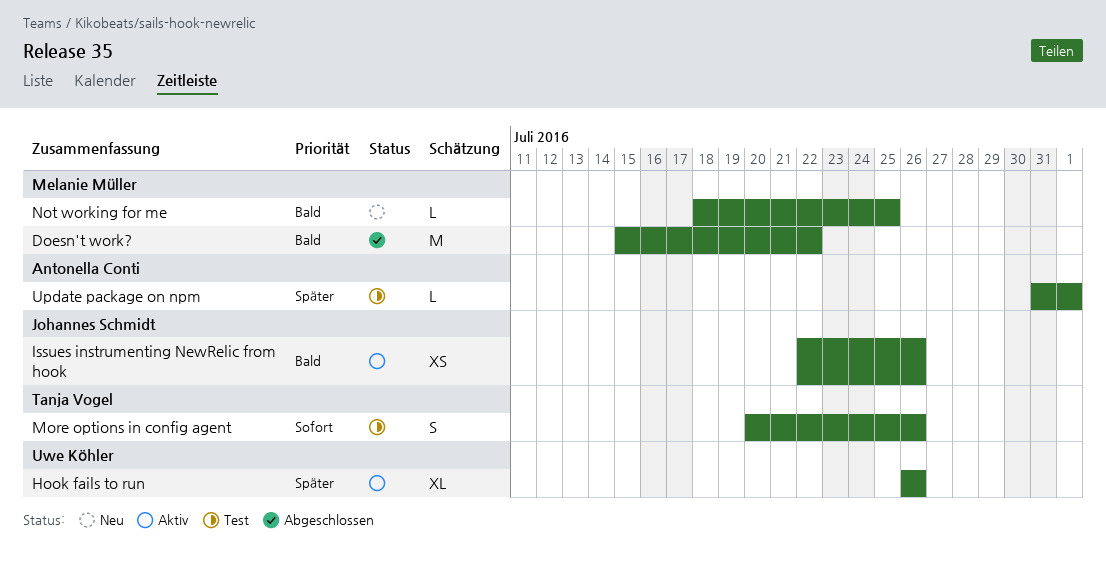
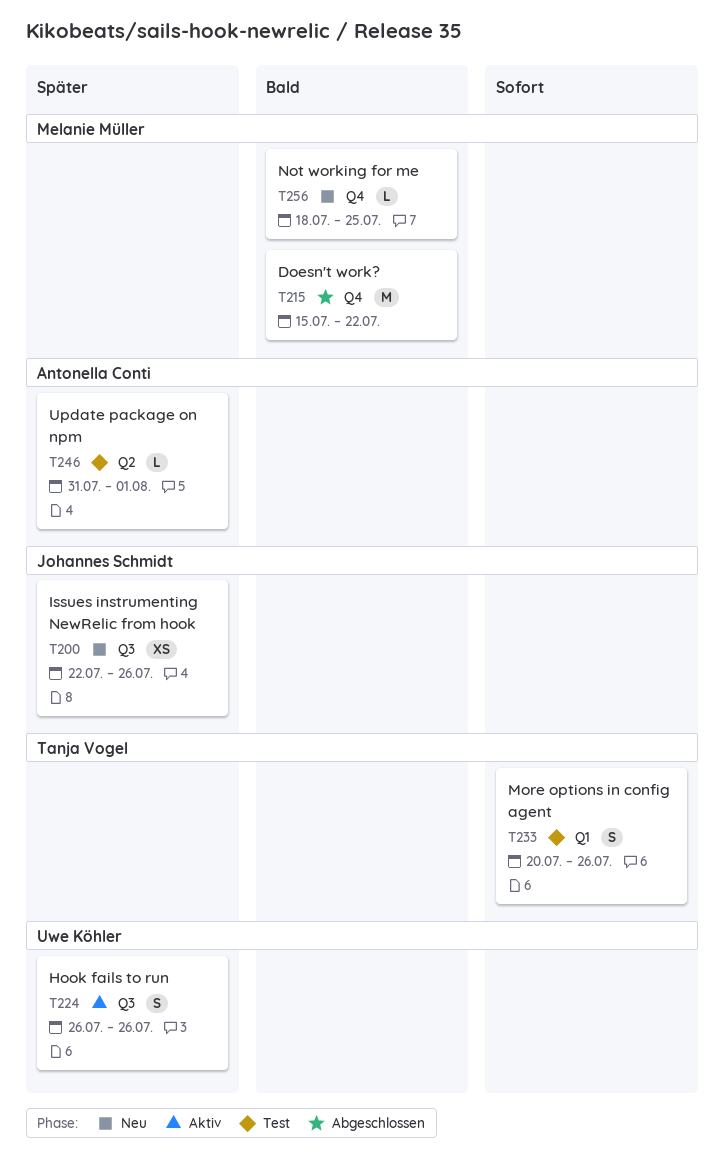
Hook fails to run, estimate: XL -> S
Issues instrumenting NewRelic from hook, status: Aktiv -> Neu
Issues instrumenting NewRelic from hook, priority: Bald -> Später

